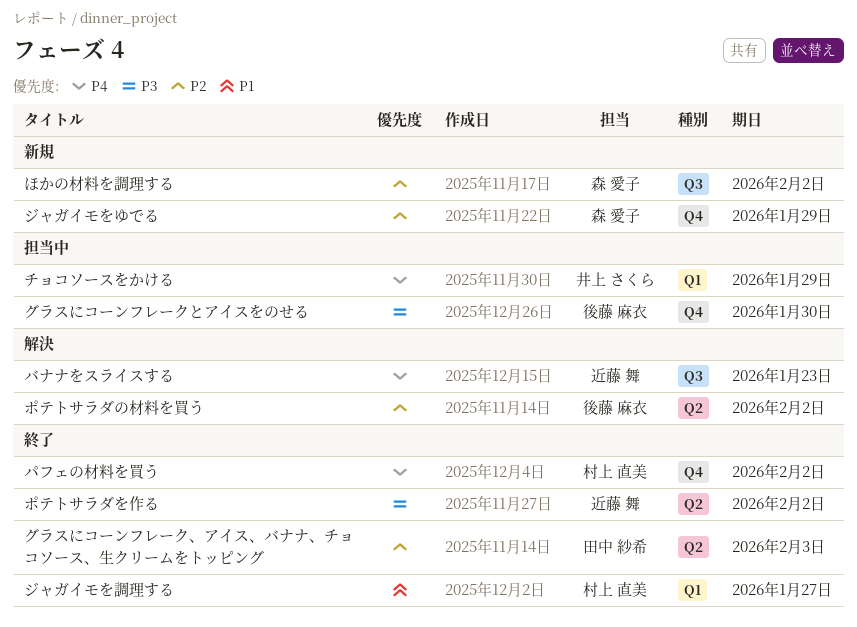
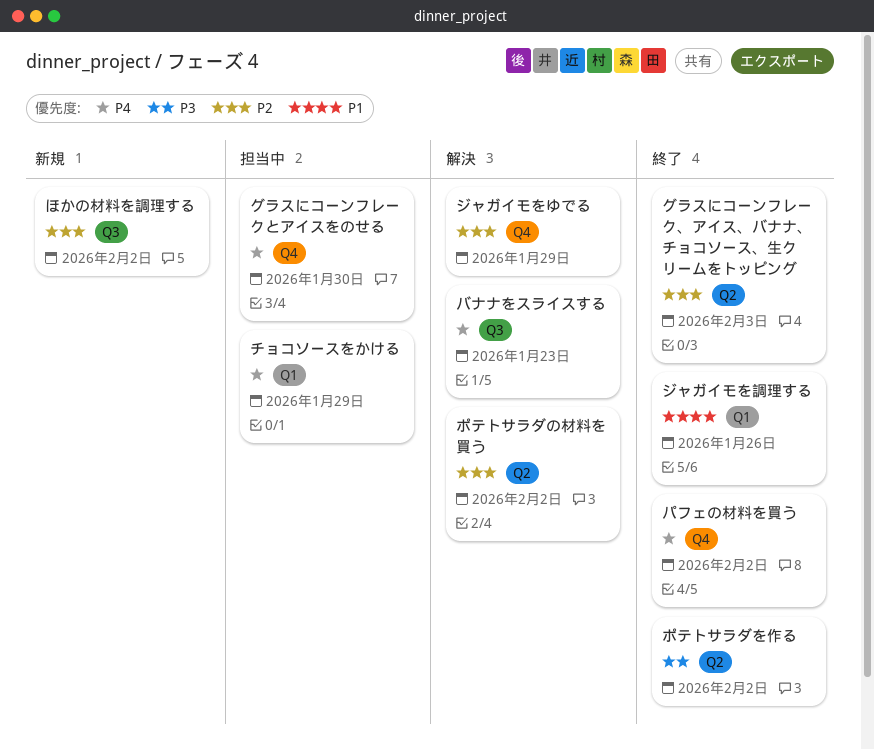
グラスにコーンフレークとアイスをのせる, priority: P3 -> P4
ジャガイモをゆでる, status: 新規 -> 解決
ジャガイモを調理する, due: Jan 27 -> Jan 26

